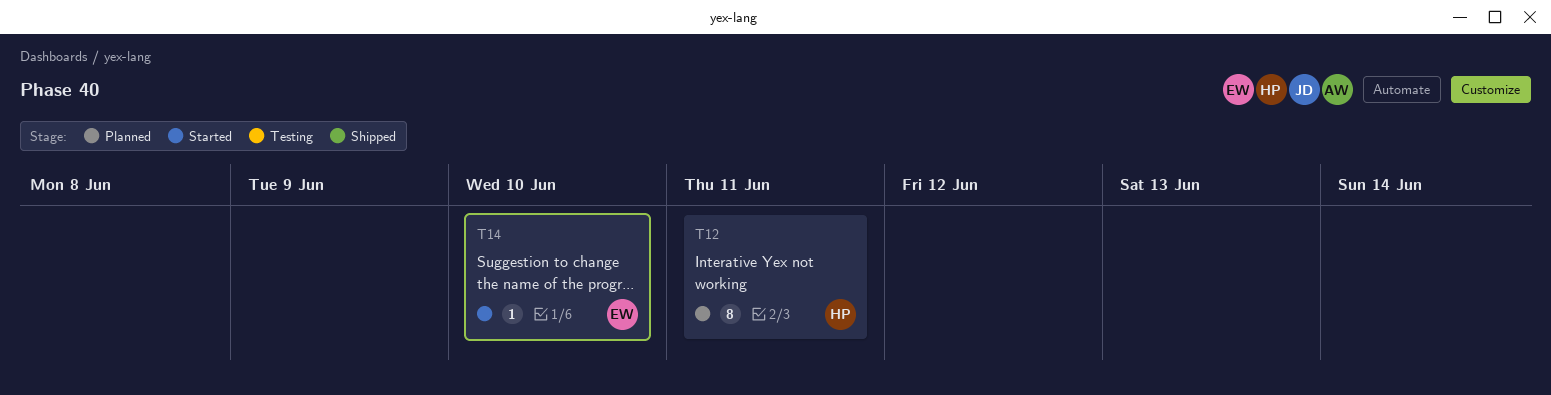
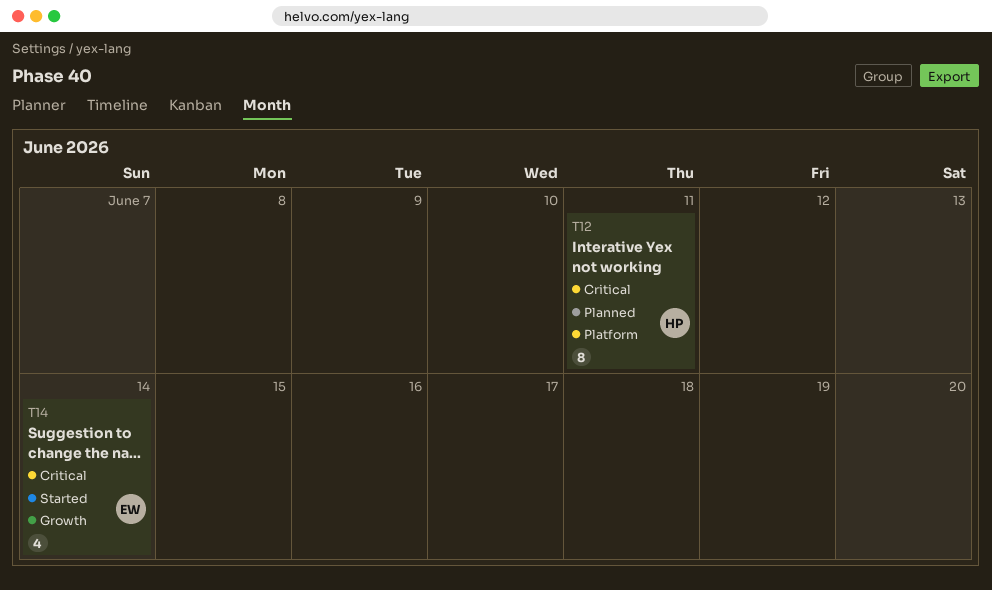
T14, estimate: 1 -> 4
T14, due: Jun 10 -> Jun 14

